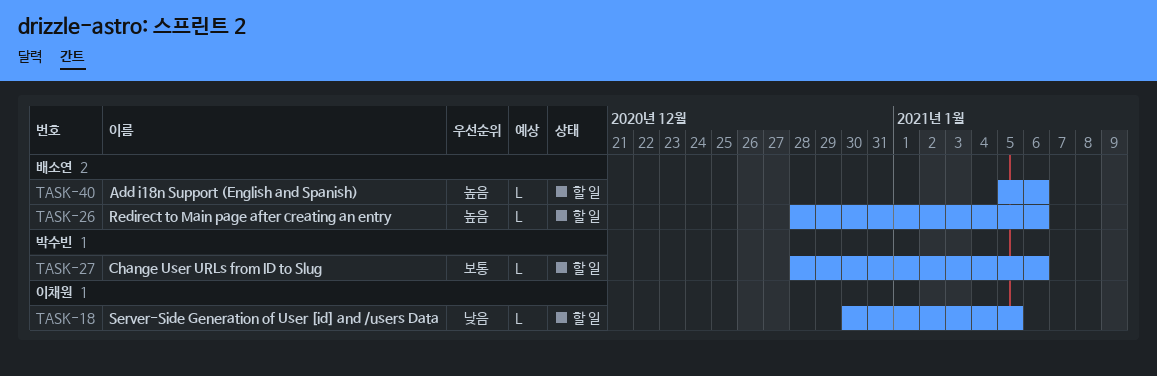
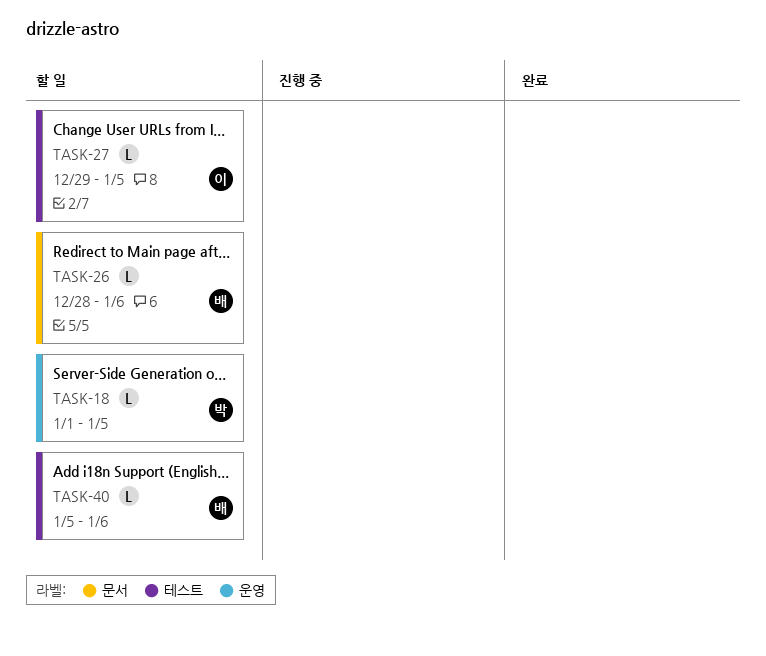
TASK-18, owner: 이채원 -> 박수빈
TASK-18, start: Dec 30 -> Jan 1
TASK-27, owner: 박수빈 -> 이채원
TASK-27, start: Dec 28 -> Dec 29
TASK-27, due: Jan 6 -> Jan 5

